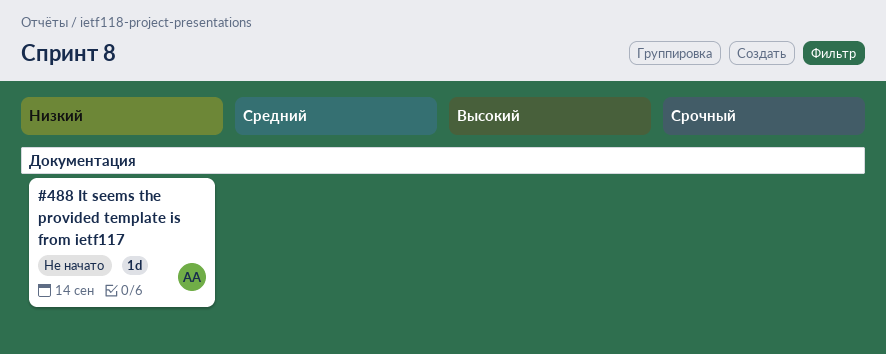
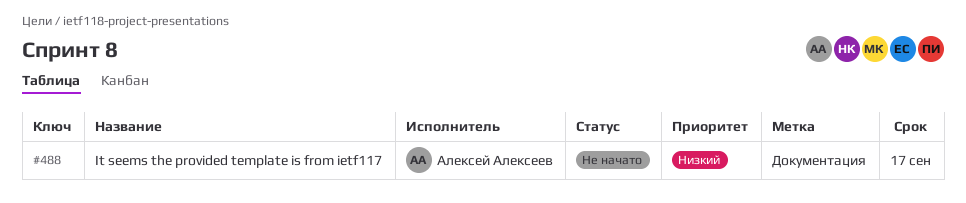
#488, due: Sep 14 -> Sep 17

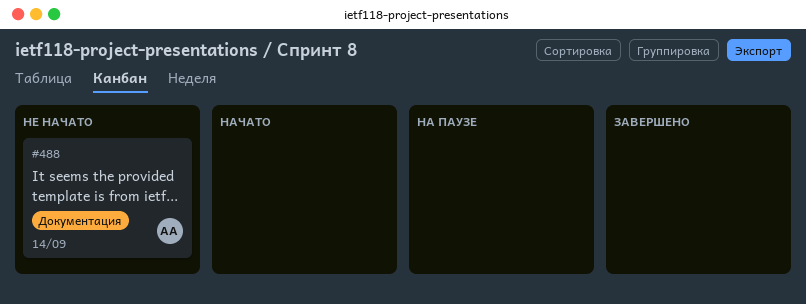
#488, due: Sep 17 -> Sep 14

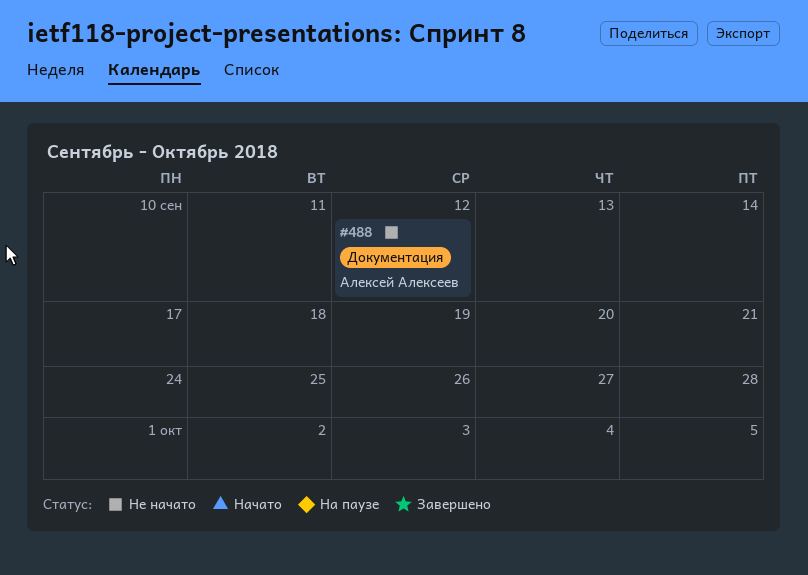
#488, due: Sep 14 -> Sep 12

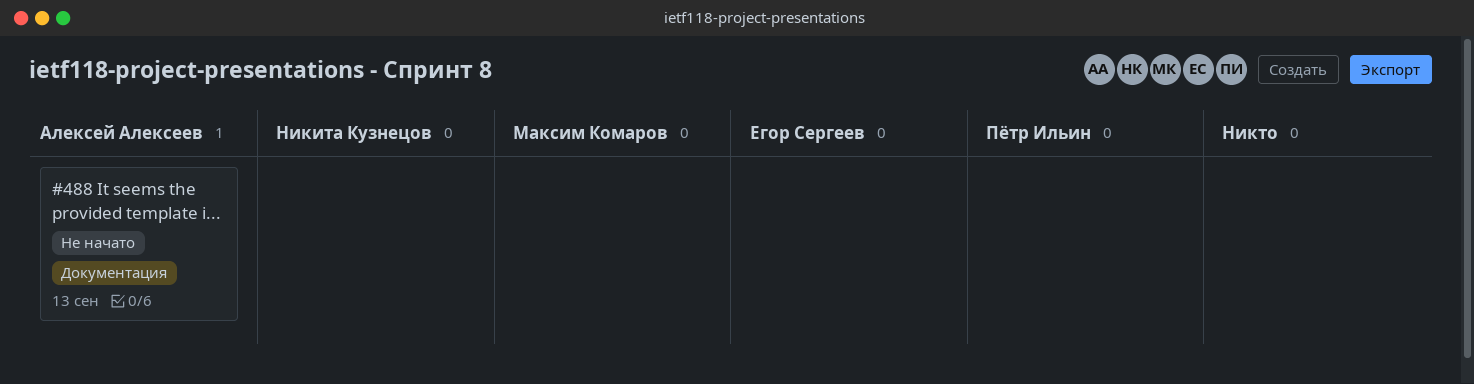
#488, due: Sep 12 -> Sep 13

